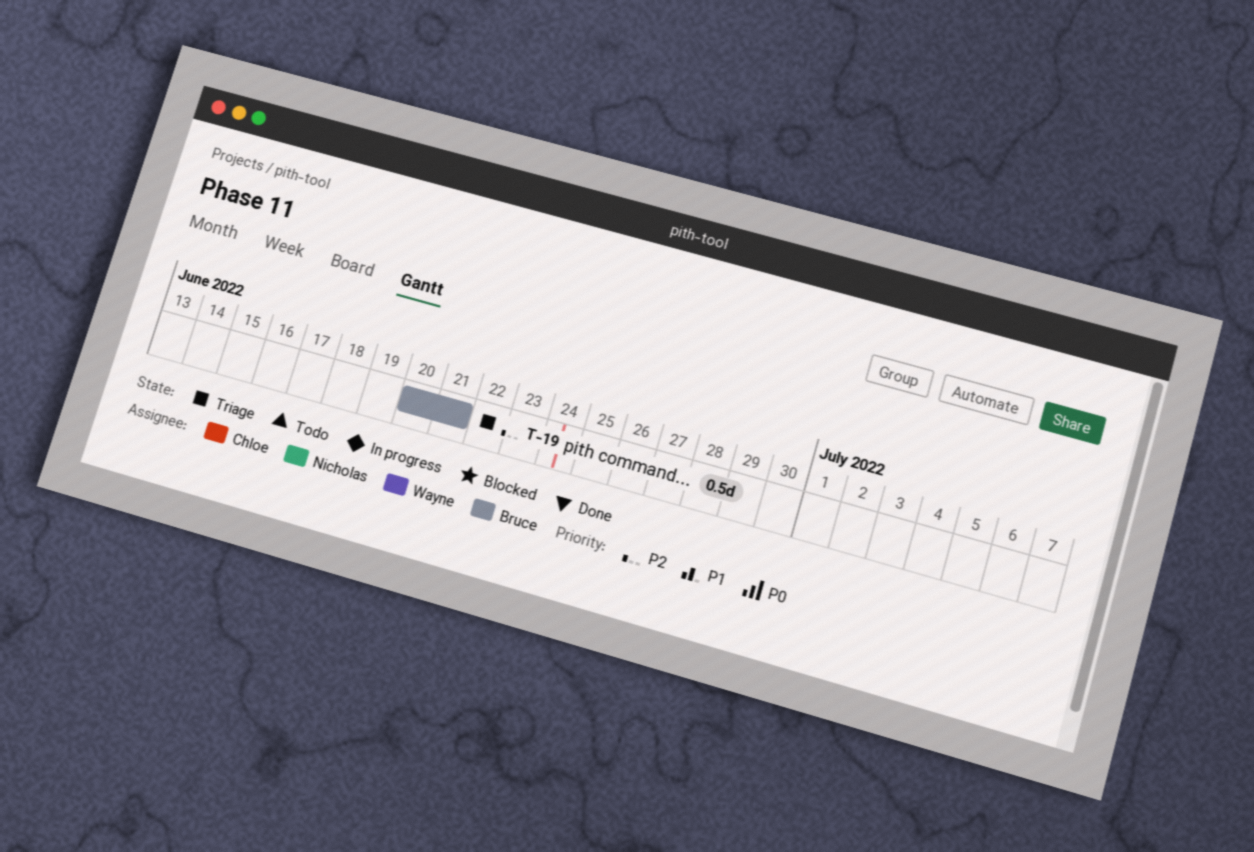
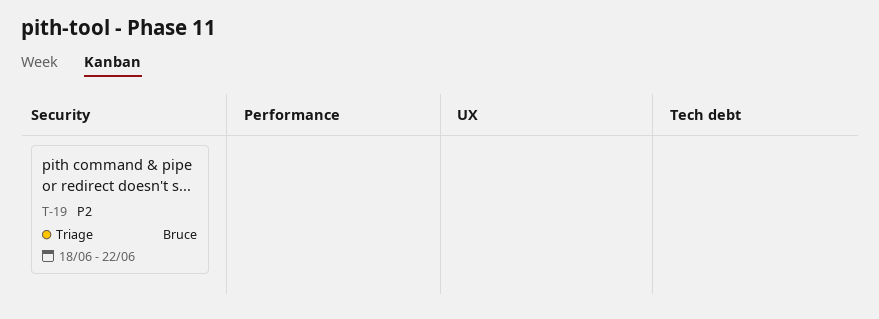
T-19, start: Jun 20 -> Jun 18
T-19, due: Jun 21 -> Jun 22

